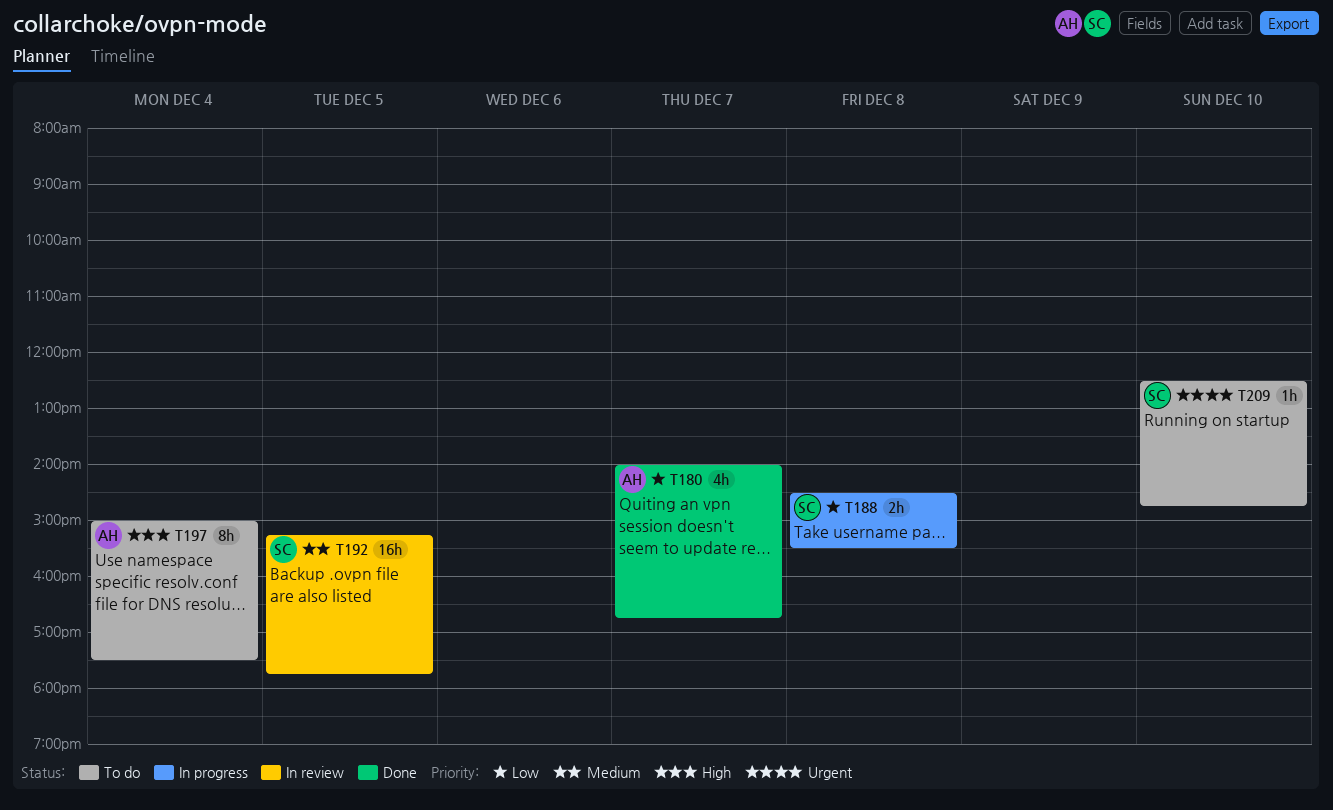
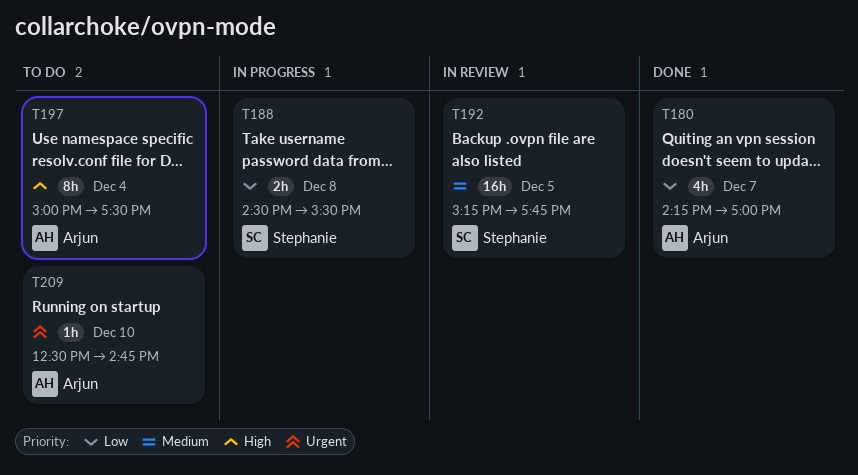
T180, begins: 14:00 -> 14:15
T180, ends: 16:45 -> 17:00
T209, owner: Stephanie -> Arjun

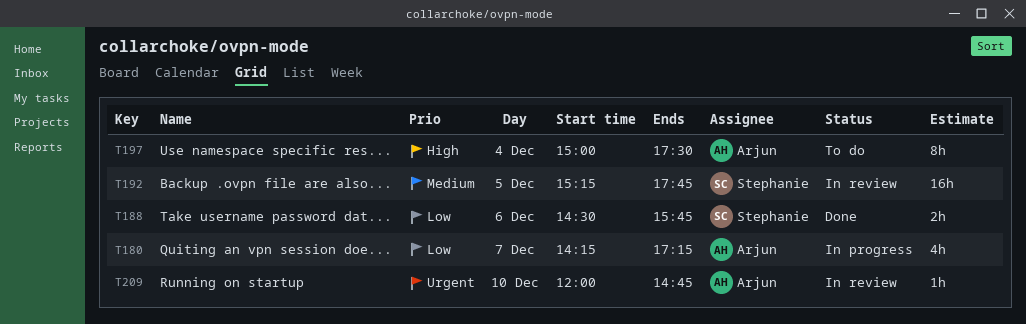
T180, status: Done -> In progress
T180, ends: 17:00 -> 17:15
T188, status: In progress -> Done
T188, day: Dec 8 -> Dec 6
T188, ends: 15:30 -> 15:45
T209, status: To do -> In review
T209, begins: 12:30 -> 12:00

